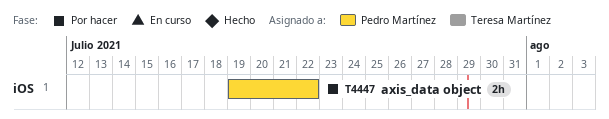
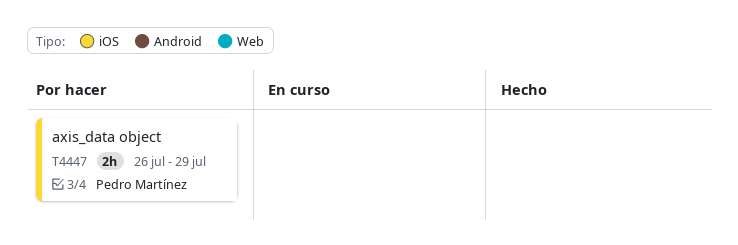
T4447, start: Jul 19 -> Jul 26
T4447, due: Jul 22 -> Jul 29

